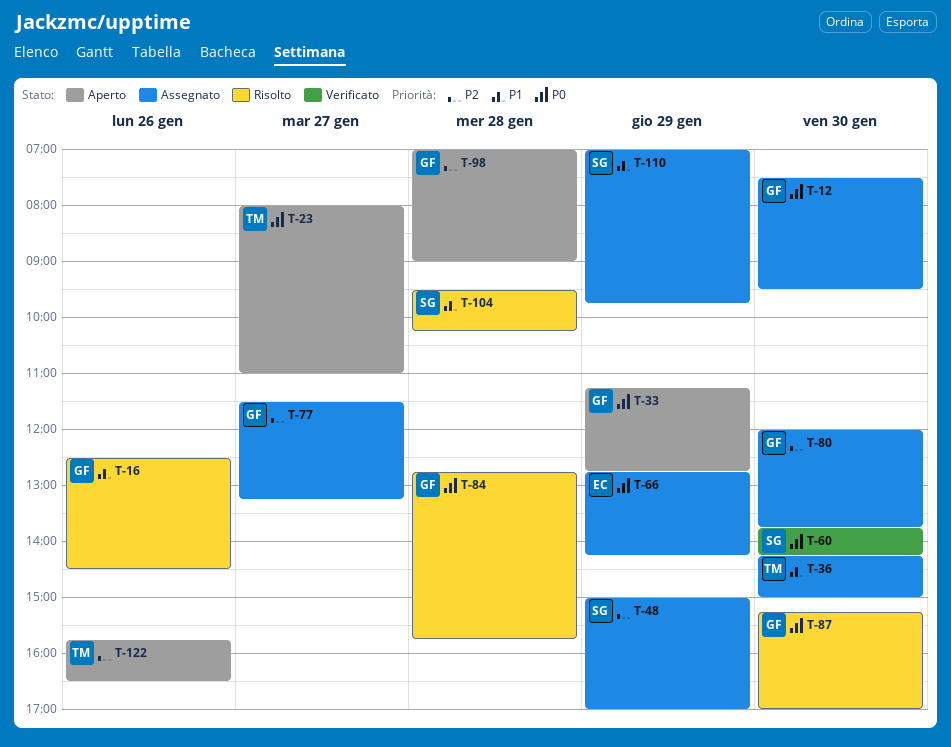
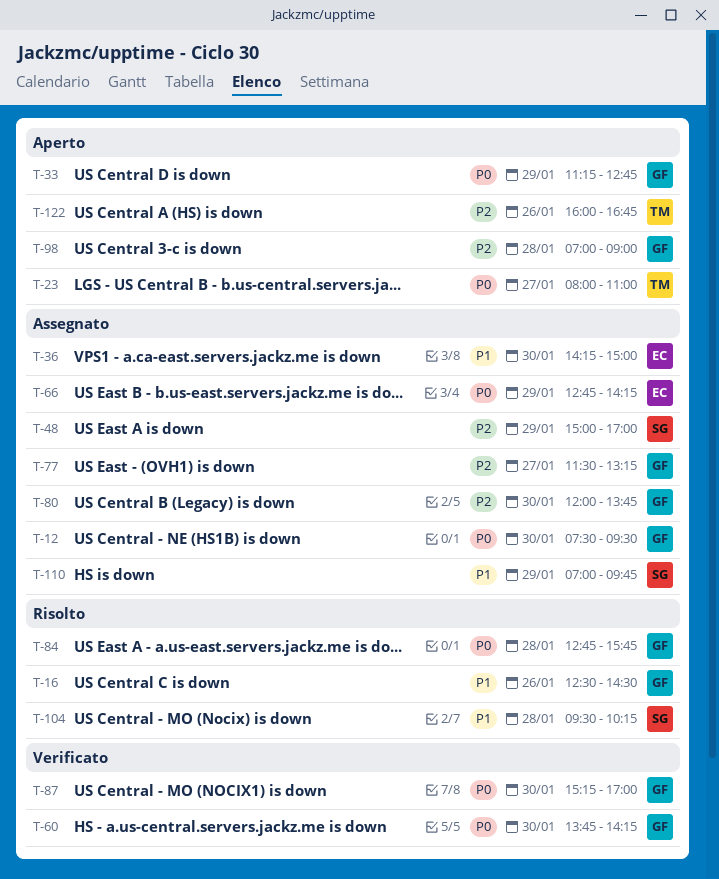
T-36, owner: TM -> EC
T-60, owner: SG -> GF
T-87, status: Risolto -> Verificato
T-122, begins: 15:45 -> 16:00
T-122, ends: 16:30 -> 16:45

